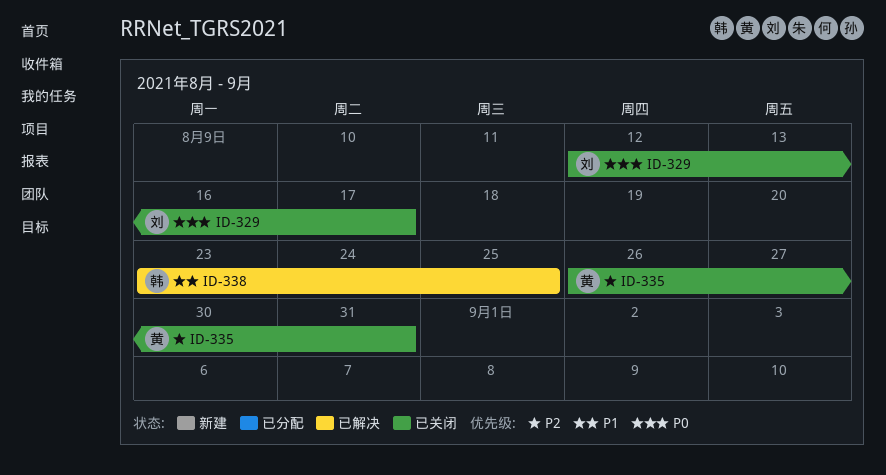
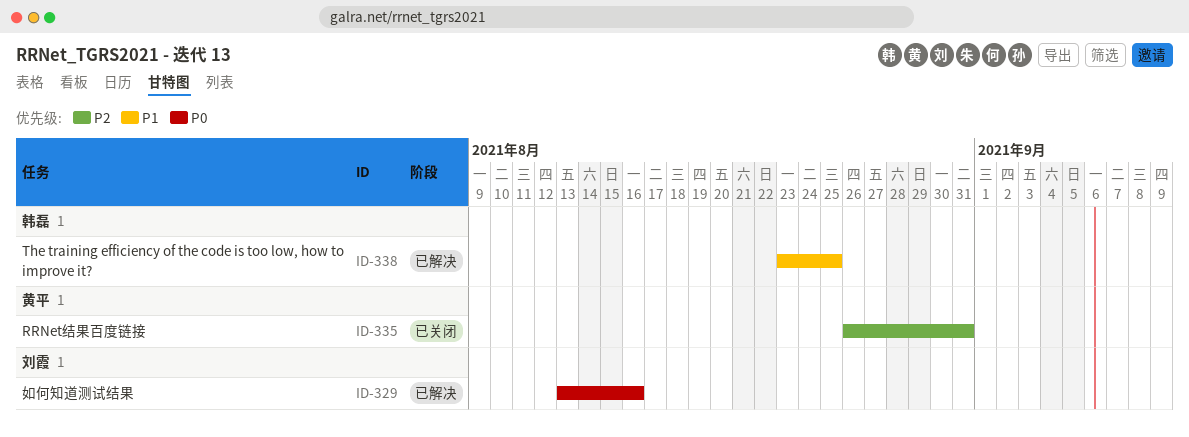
ID-329, status: 已关闭 -> 已解决
ID-329, start: Aug 12 -> Aug 13
ID-329, due: Aug 17 -> Aug 16

